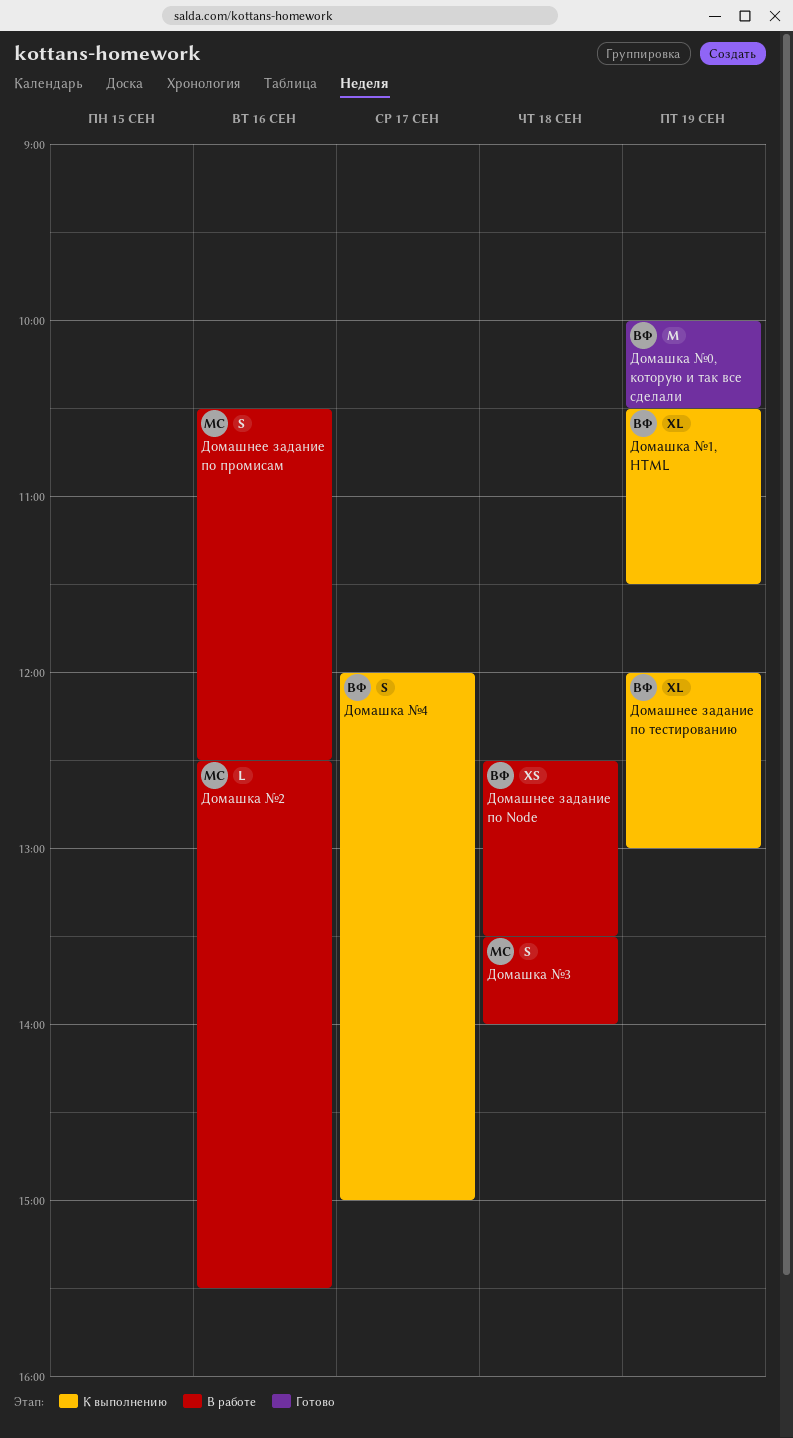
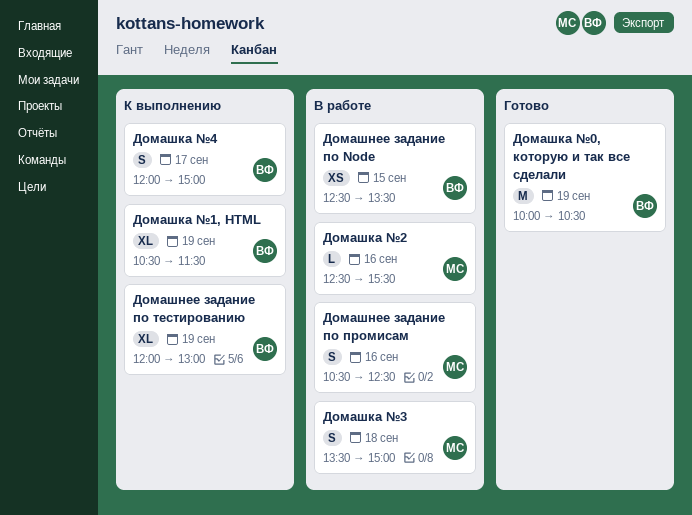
Домашка №3, ends: 14:00 -> 15:00
Домашнее задание по Node, day: Sep 18 -> Sep 15

